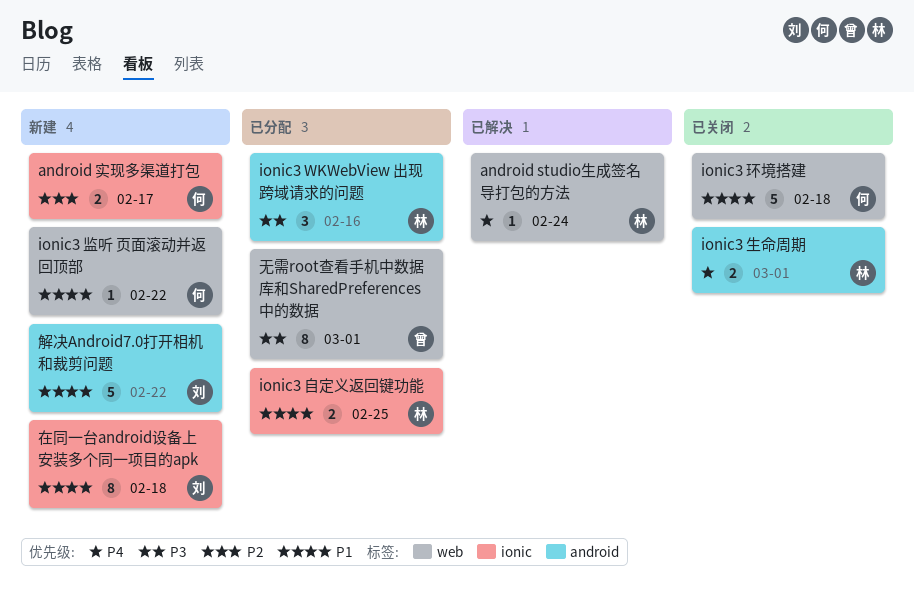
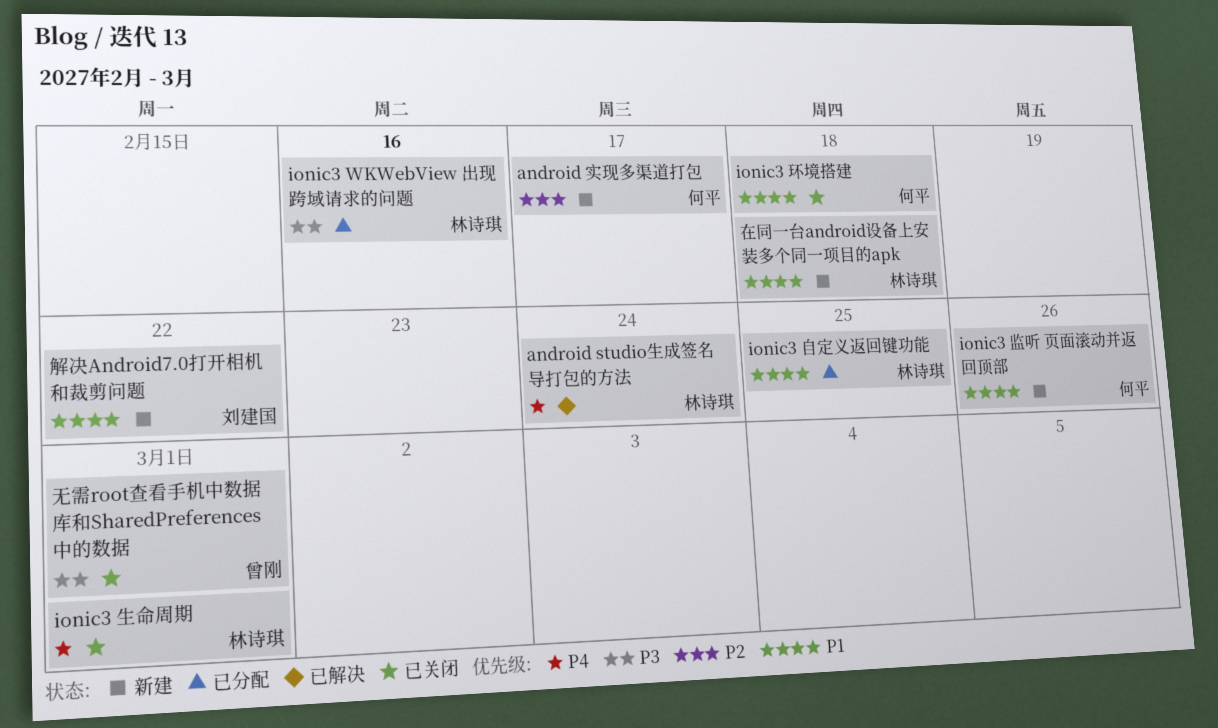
ionic3 监听 页面滚动并返回顶部, due: Feb 22 -> Feb 26
在同一台android设备上安装多个同一项目的apk, owner: 刘建国 -> 林诗琪
无需root查看手机中数据库和SharedPreferences 中的数据, status: 已分配 -> 已关闭

